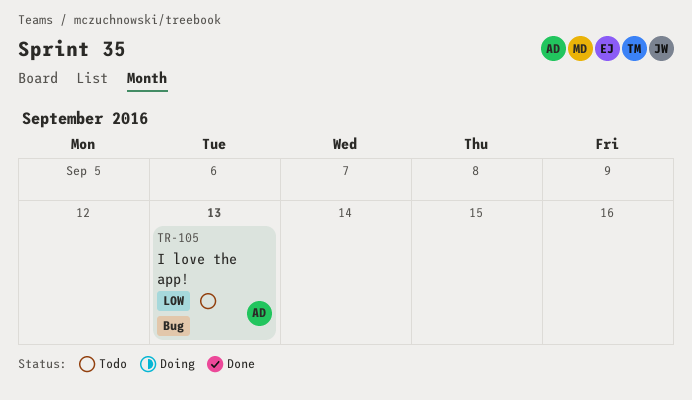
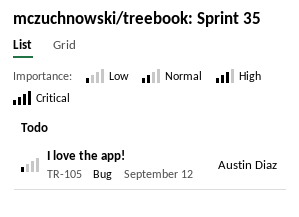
TR-105, due: Sep 13 -> Sep 12

